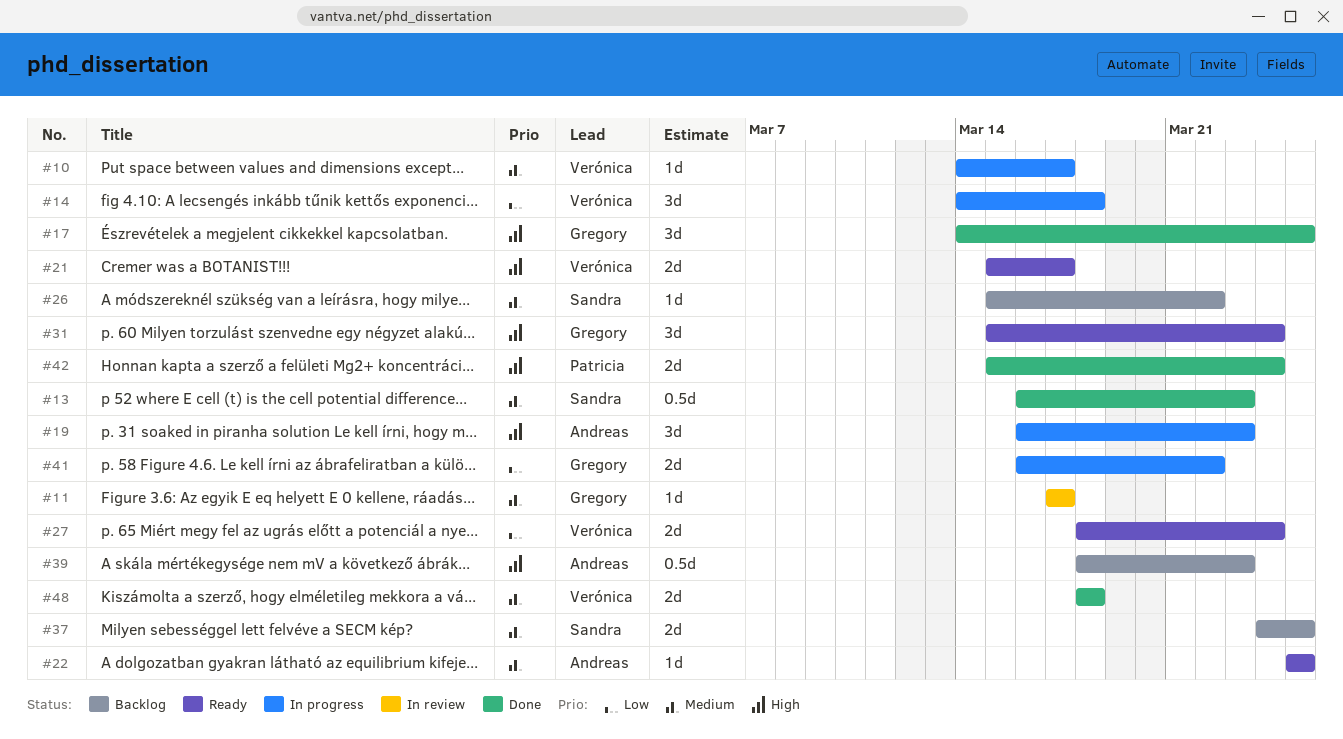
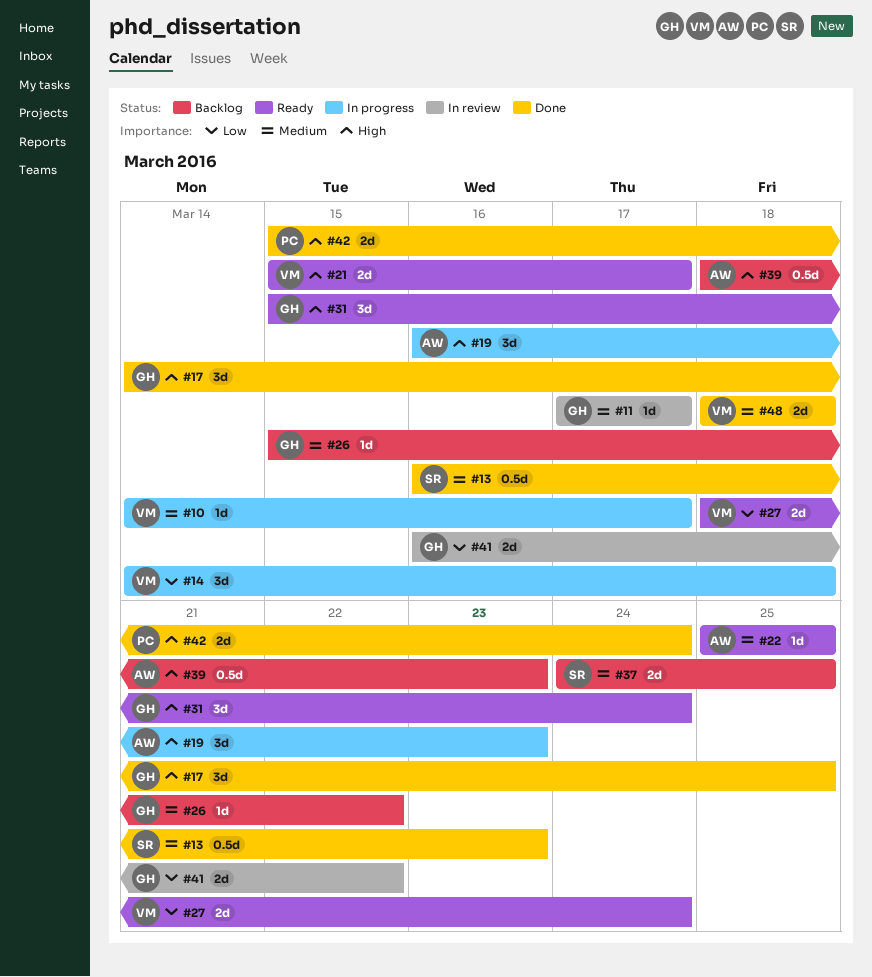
#26, owner: Sandra -> Gregory
#41, status: In progress -> In review

